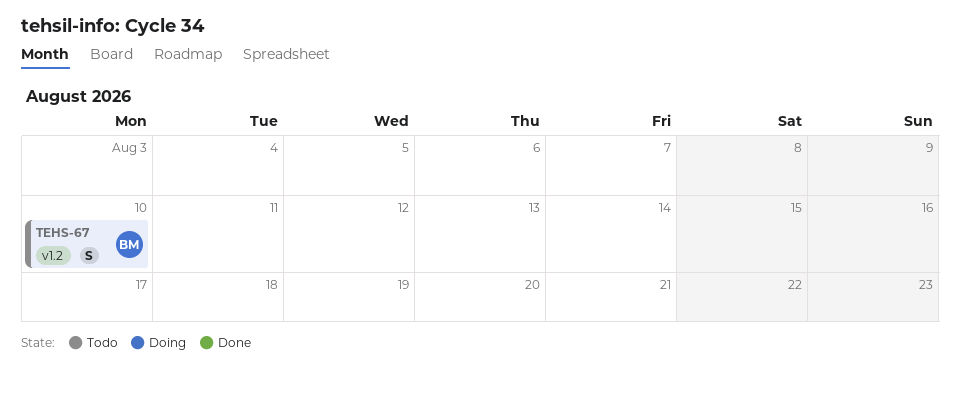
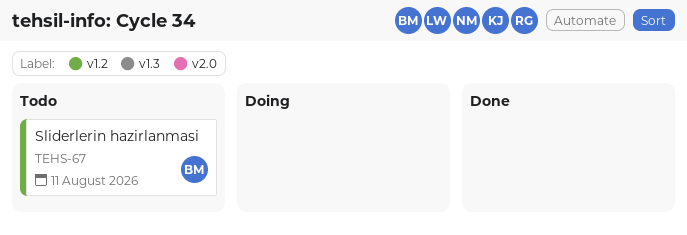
TEHS-67, due: Aug 10 -> Aug 11

